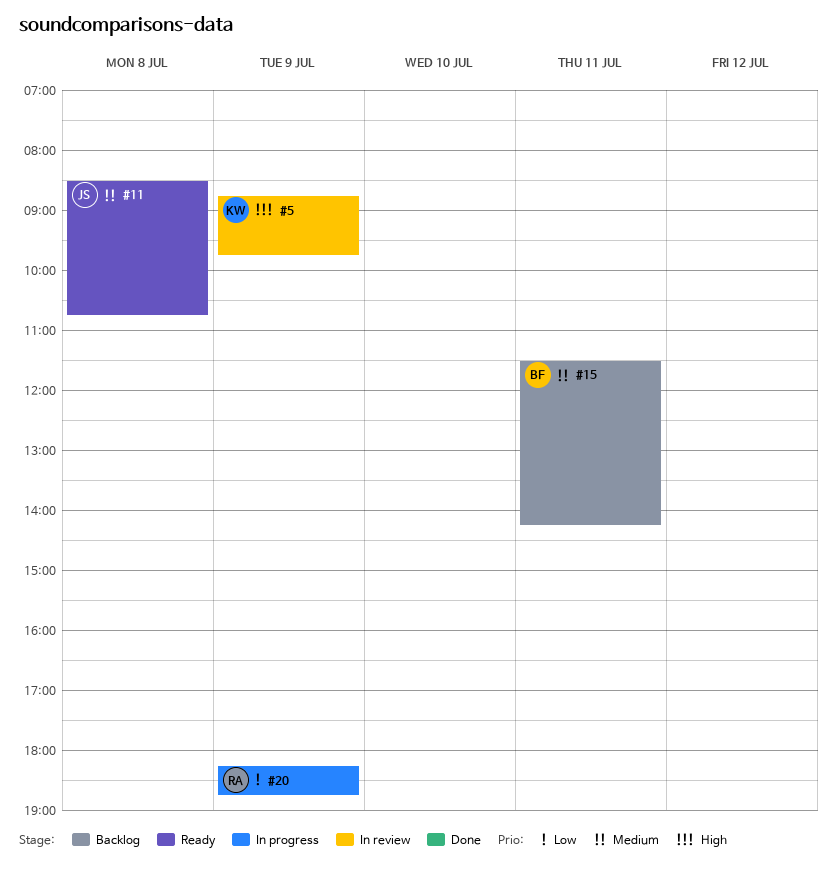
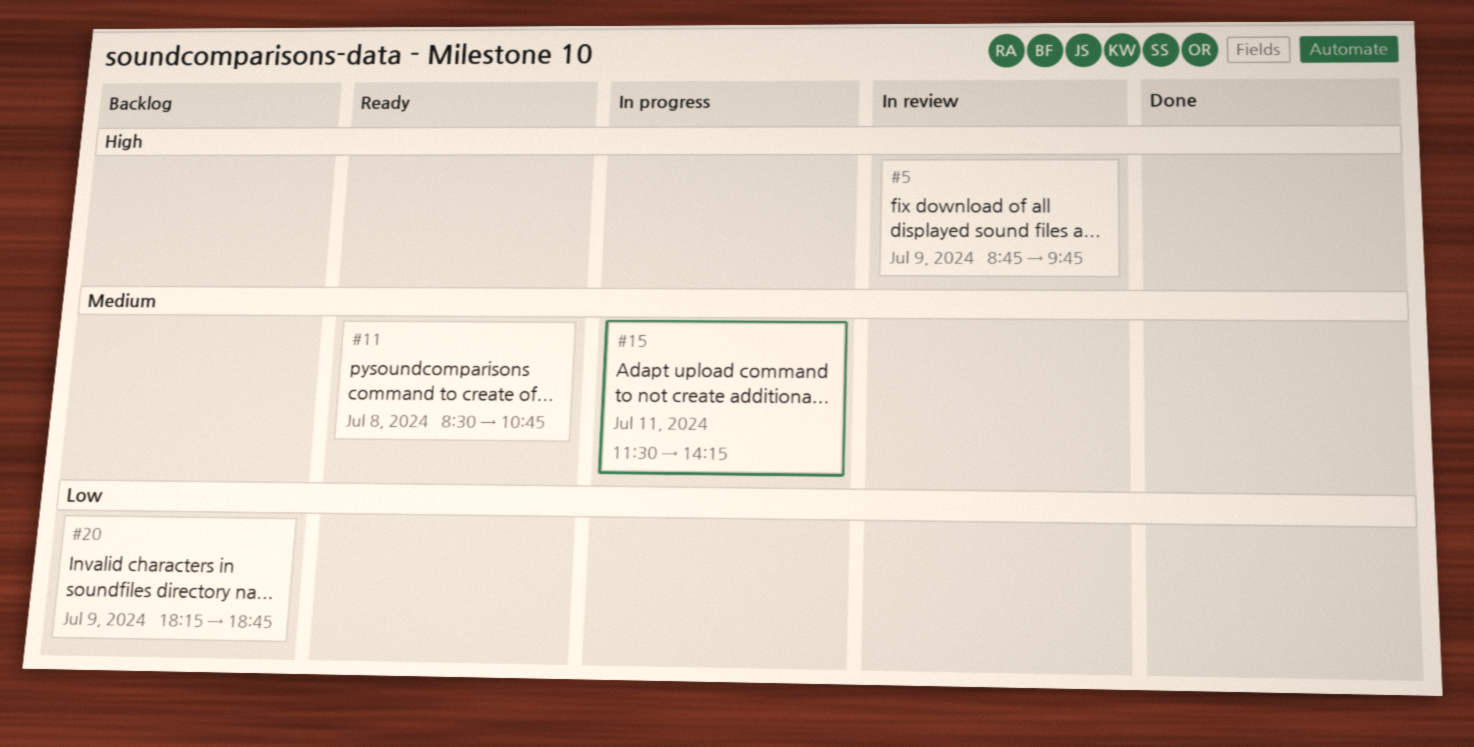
#15, status: Backlog -> In progress
#20, status: In progress -> Backlog

